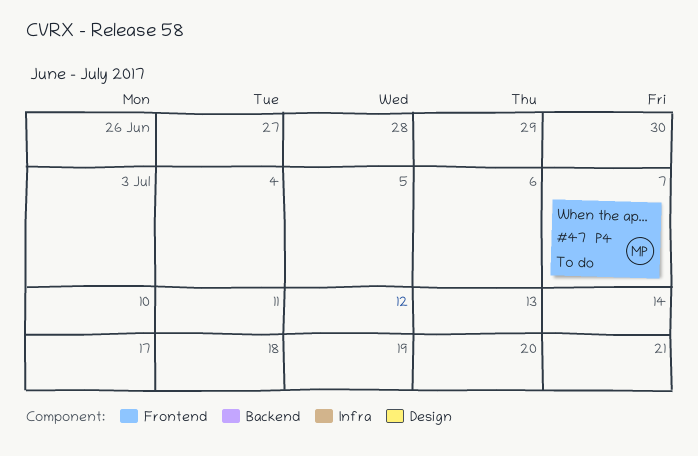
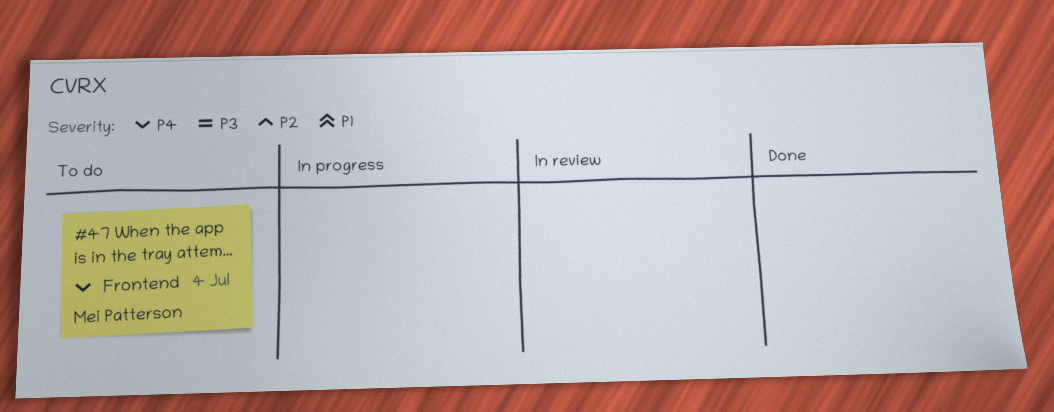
#47, due: Jul 7 -> Jul 4

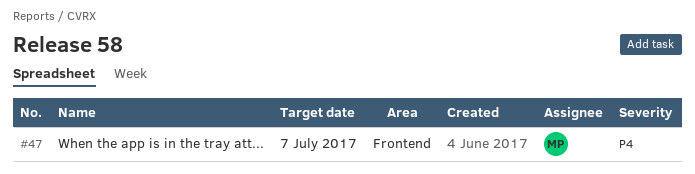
#47, due: Jul 4 -> Jul 7

